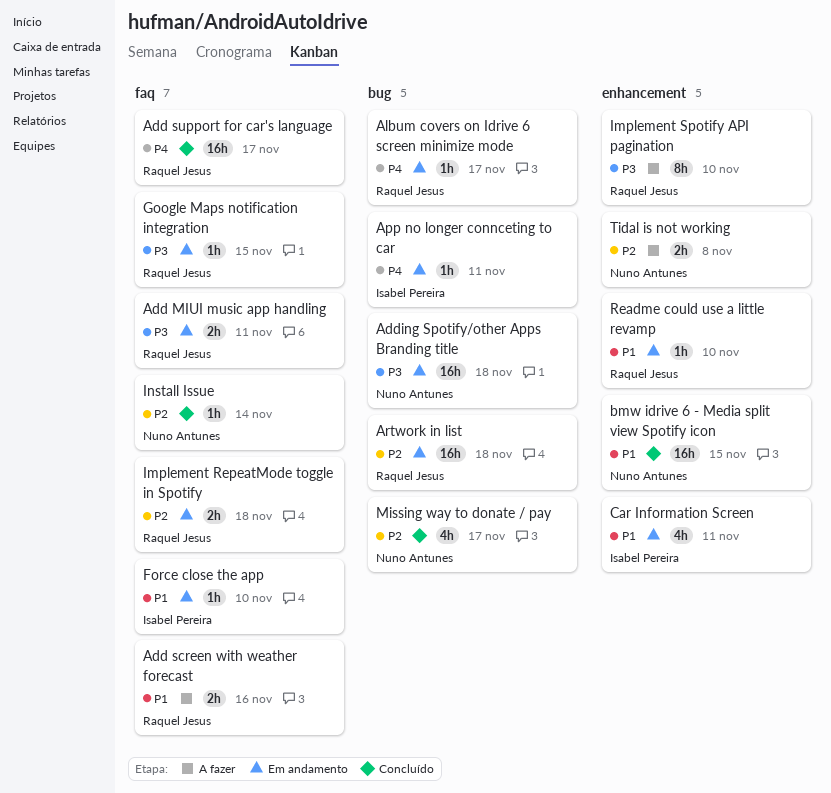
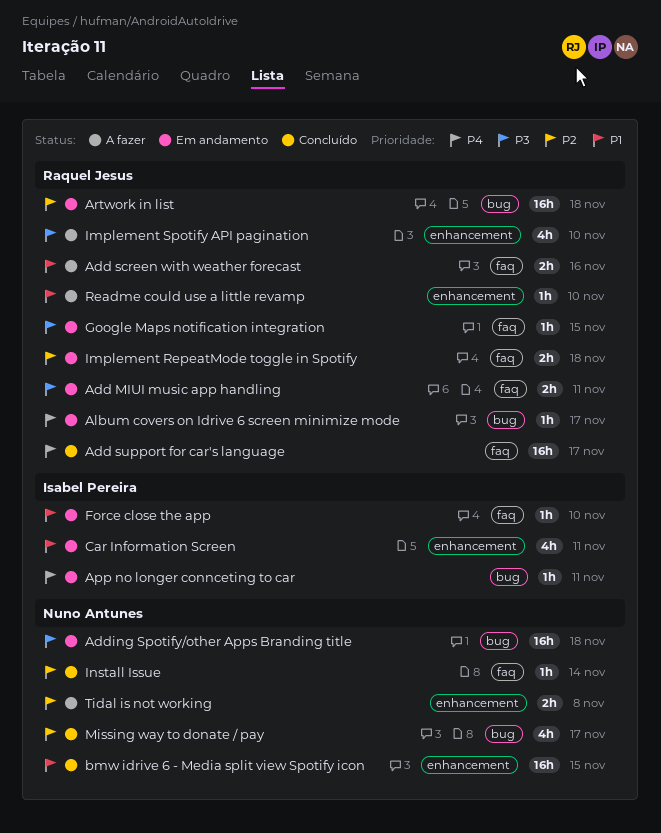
Implement Spotify API pagination, estimate: 8h -> 4h
Readme could use a little revamp, status: Em andamento -> A fazer

